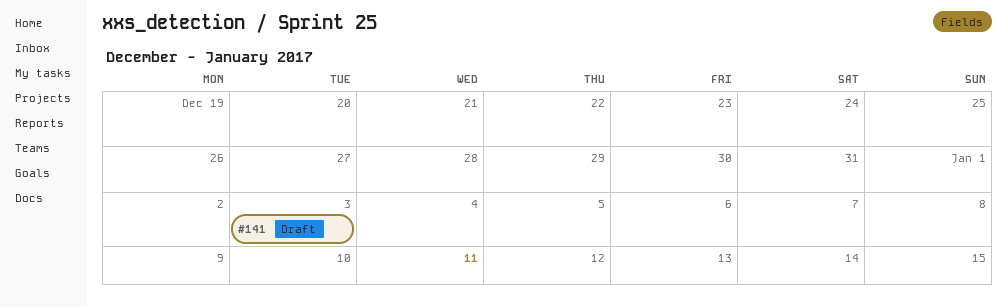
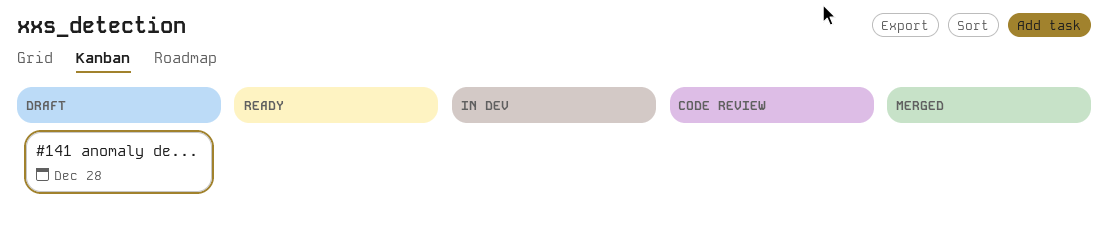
#141, due: Jan 3 -> Dec 28

